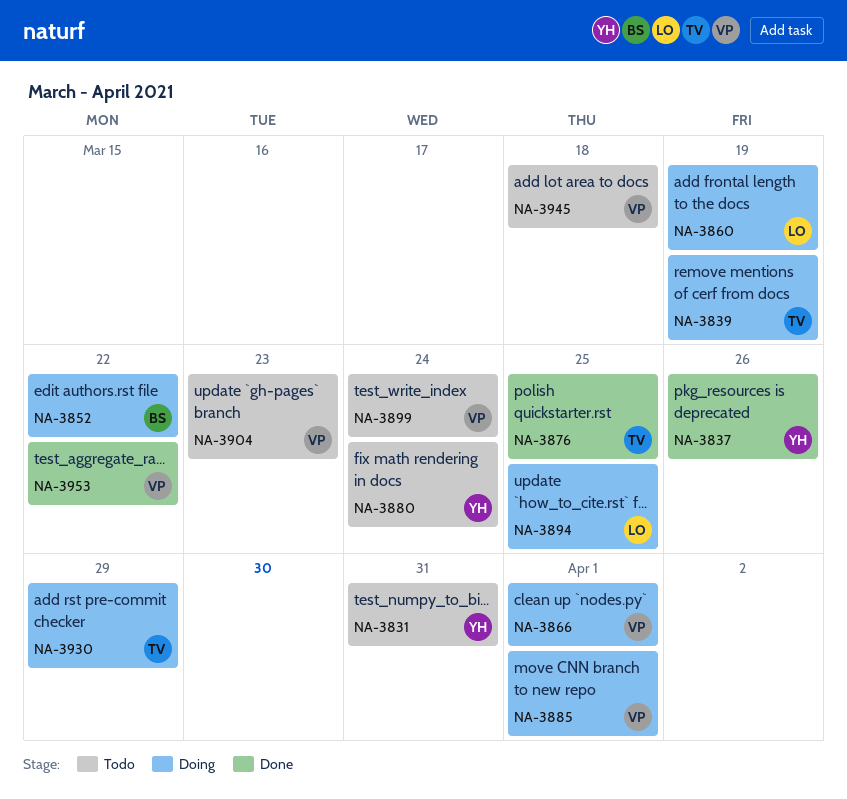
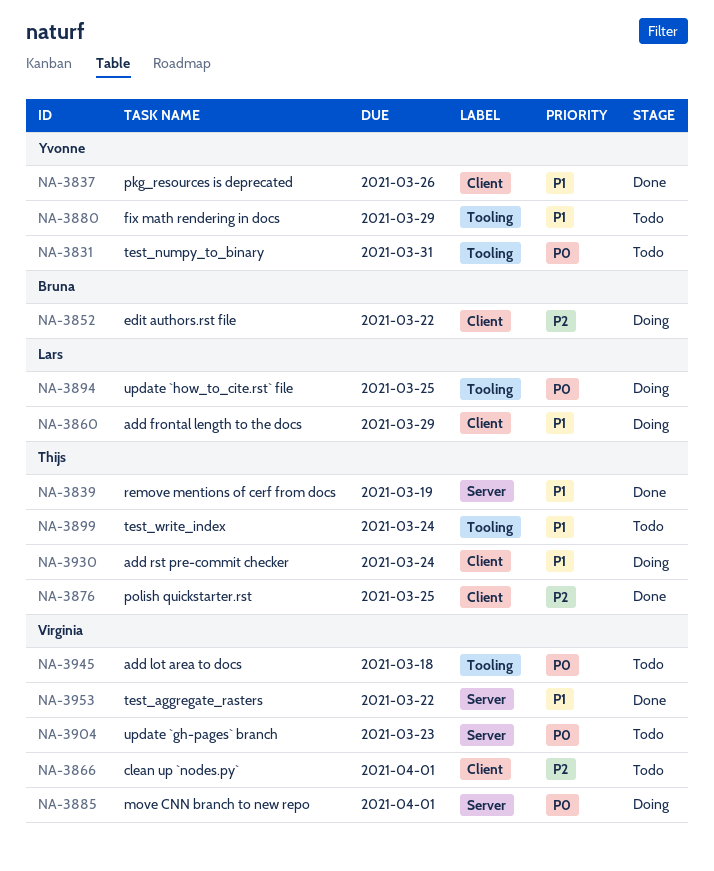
NA-3839, status: Doing -> Done
NA-3860, due: Mar 19 -> Mar 29
NA-3866, status: Doing -> Todo
NA-3880, due: Mar 24 -> Mar 29
NA-3899, owner: Virginia -> Thijs
NA-3930, due: Mar 29 -> Mar 24

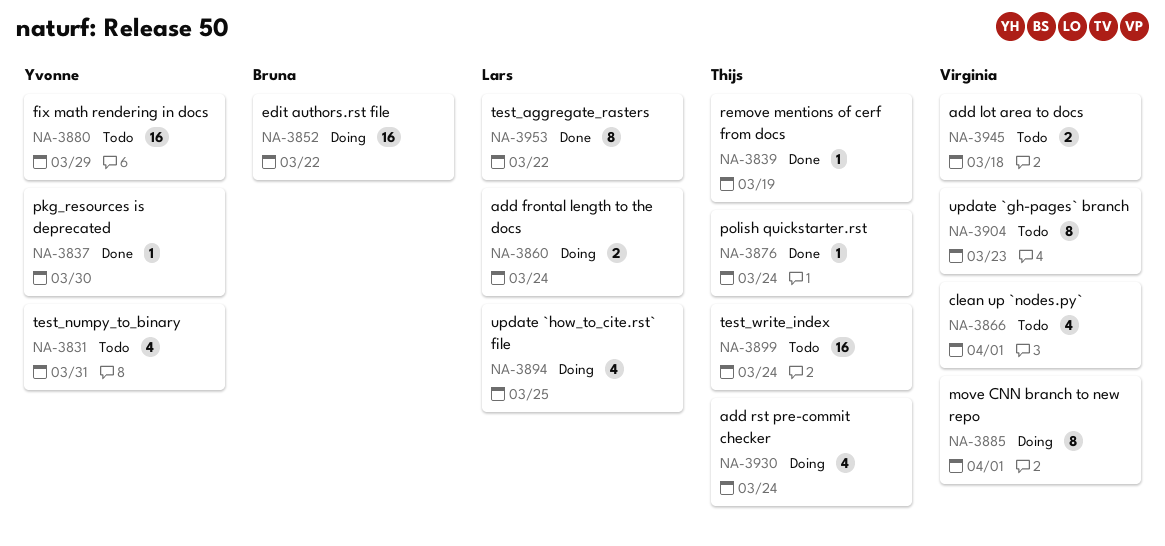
NA-3837, due: Mar 26 -> Mar 30
NA-3860, due: Mar 29 -> Mar 24
NA-3876, due: Mar 25 -> Mar 24
NA-3953, owner: Virginia -> Lars

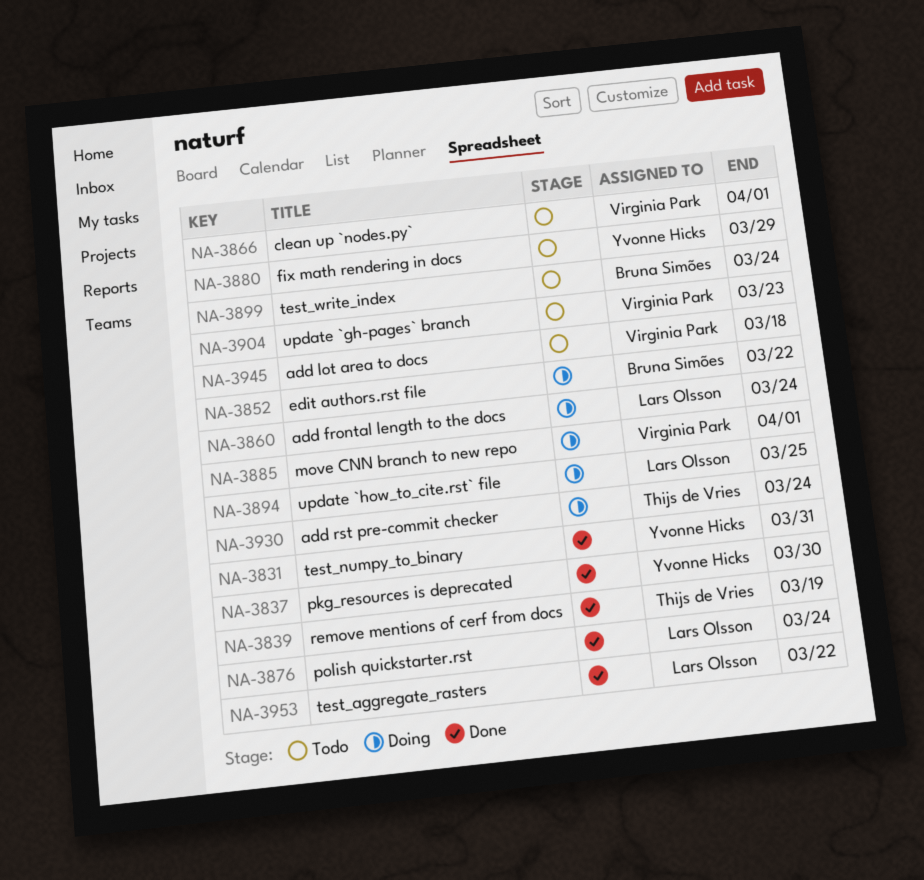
NA-3831, status: Todo -> Done
NA-3876, owner: Thijs de Vries -> Lars Olsson
NA-3899, owner: Thijs de Vries -> Bruna Simões

